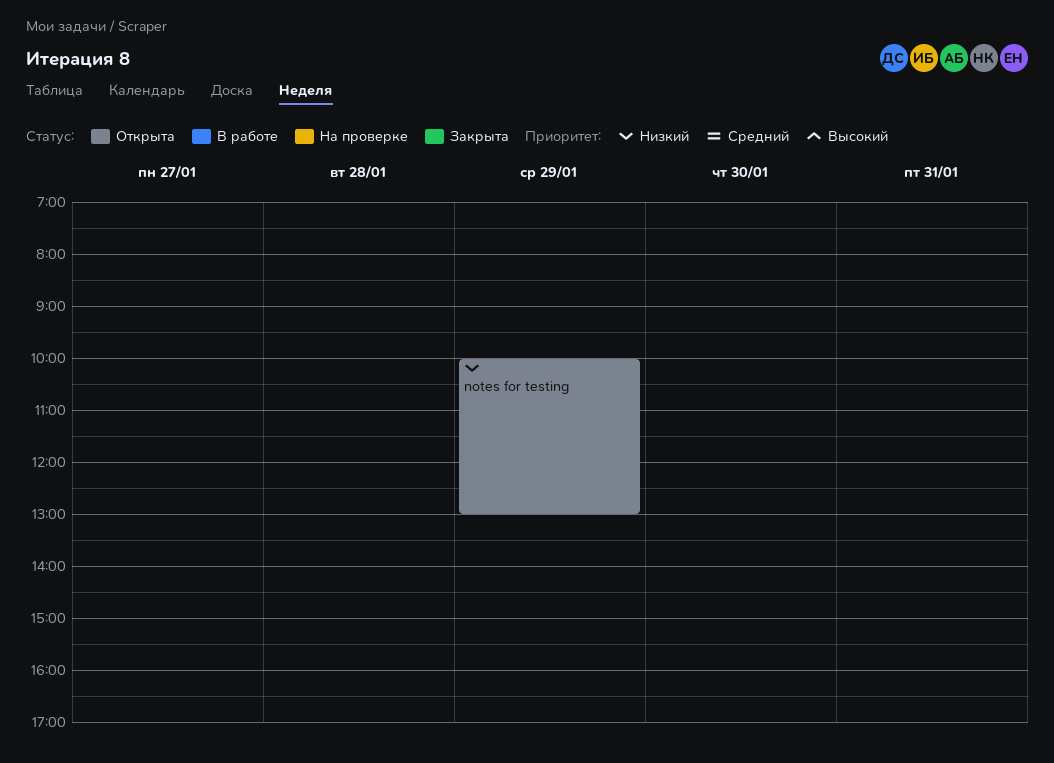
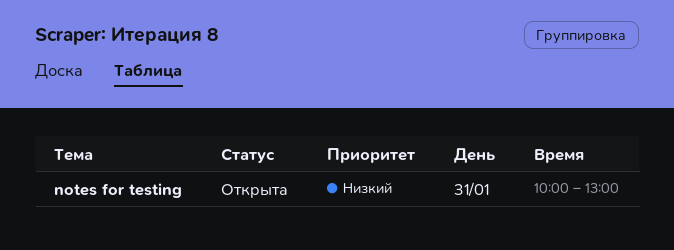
notes for testing, day: Jan 29 -> Jan 31

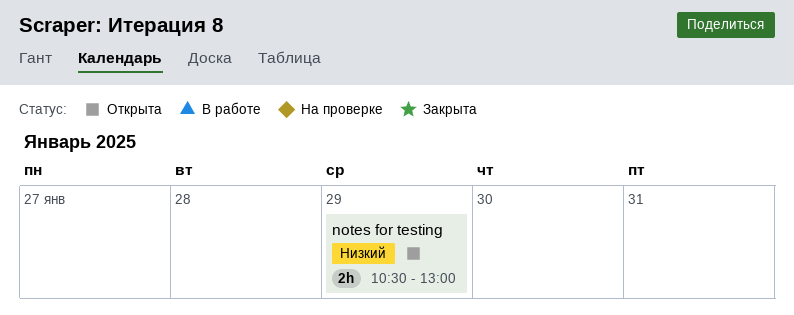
notes for testing, day: Jan 31 -> Jan 29
notes for testing, begins: 10:00 -> 10:30

